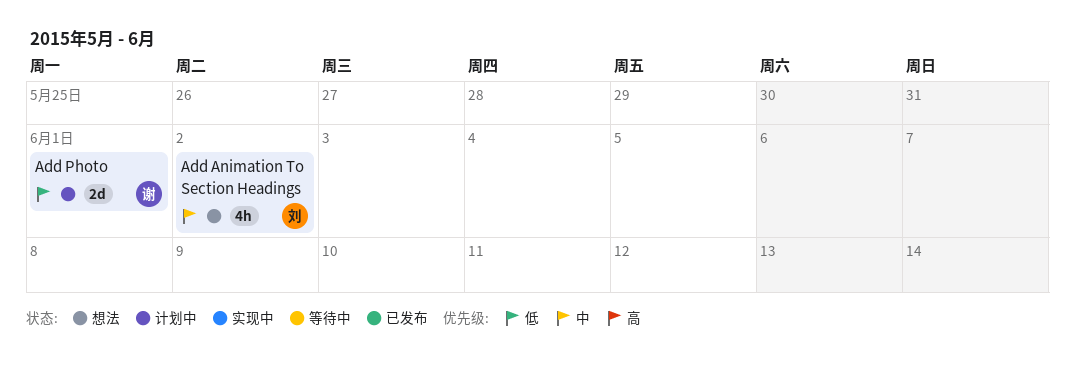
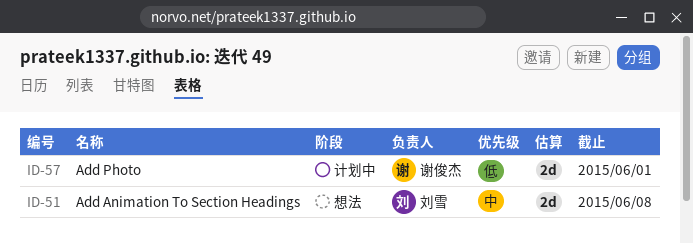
Add Animation To Section Headings, estimate: 4h -> 2d
Add Animation To Section Headings, due: Jun 2 -> Jun 8

